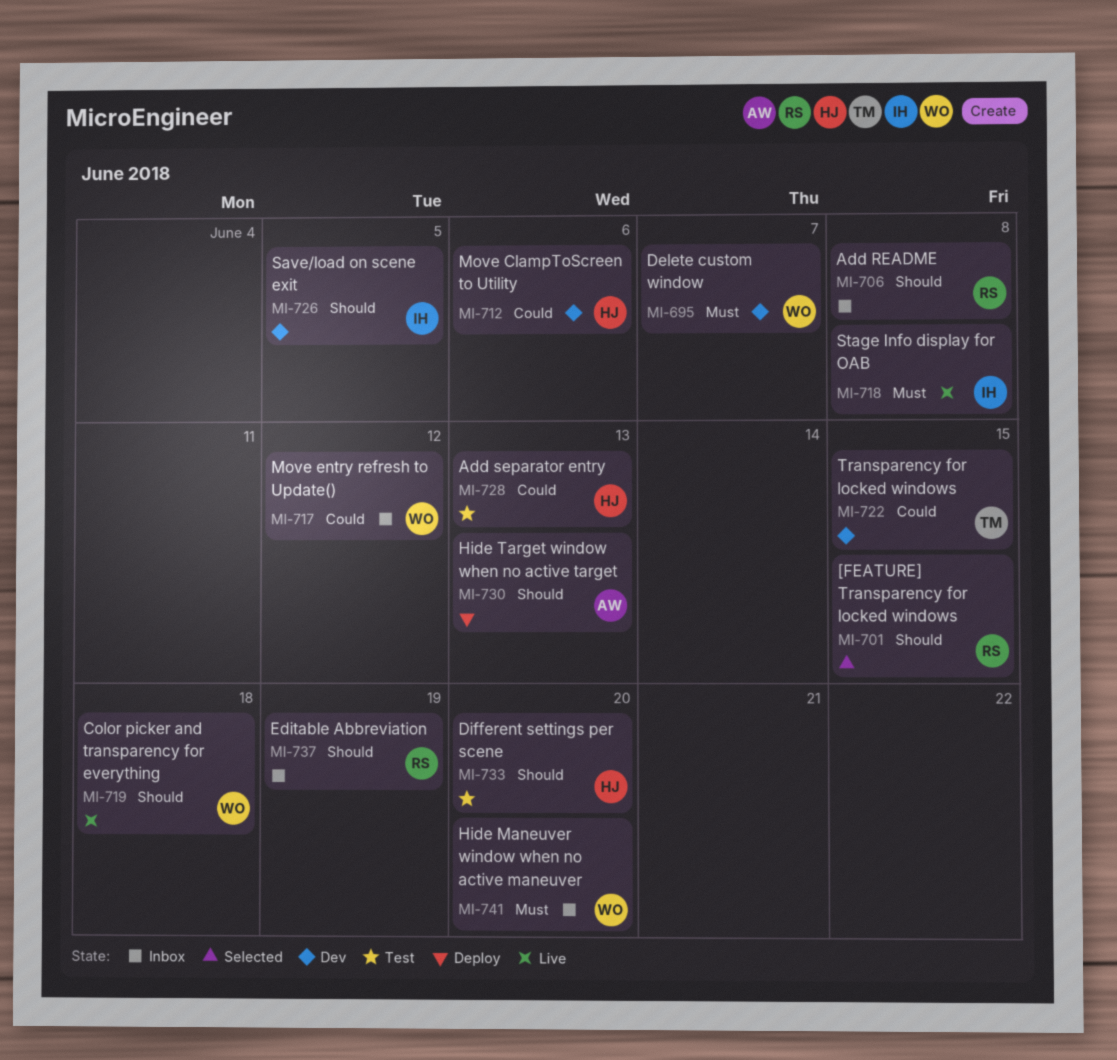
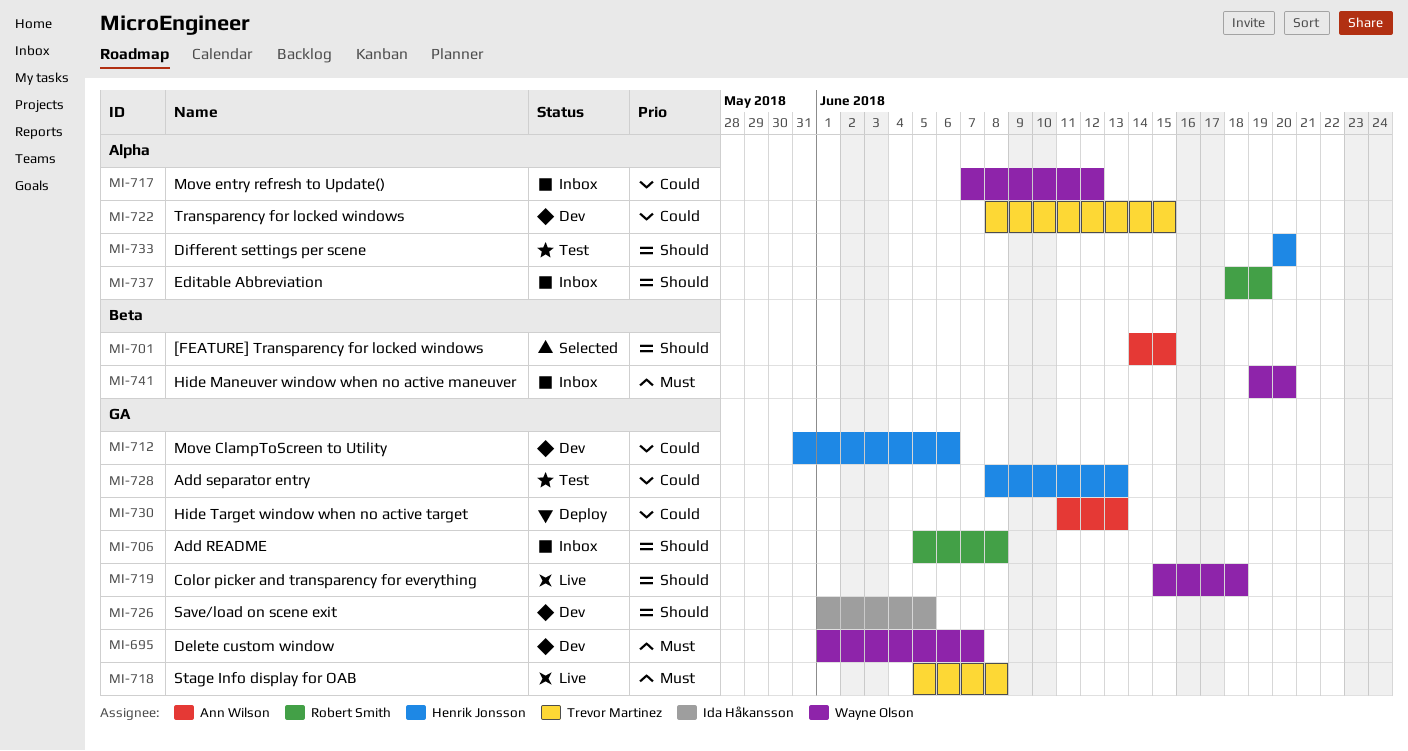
MI-701, owner: Robert Smith -> Ann Wilson
MI-718, owner: Ida Håkansson -> Trevor Martinez
MI-730, priority: Should -> Could

